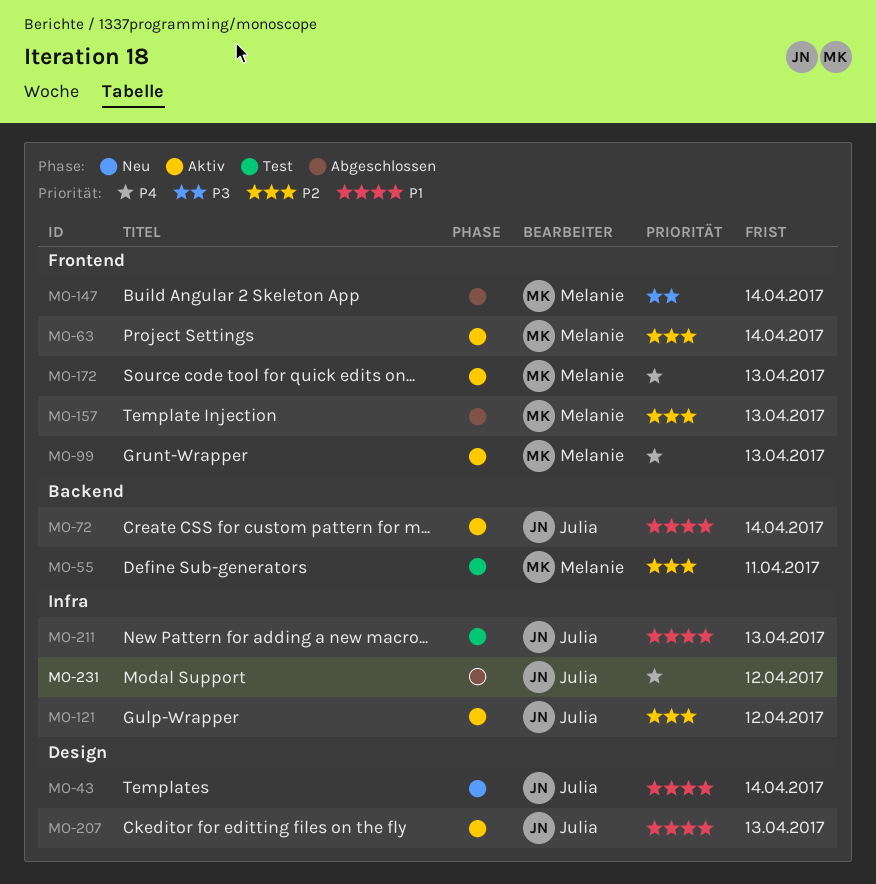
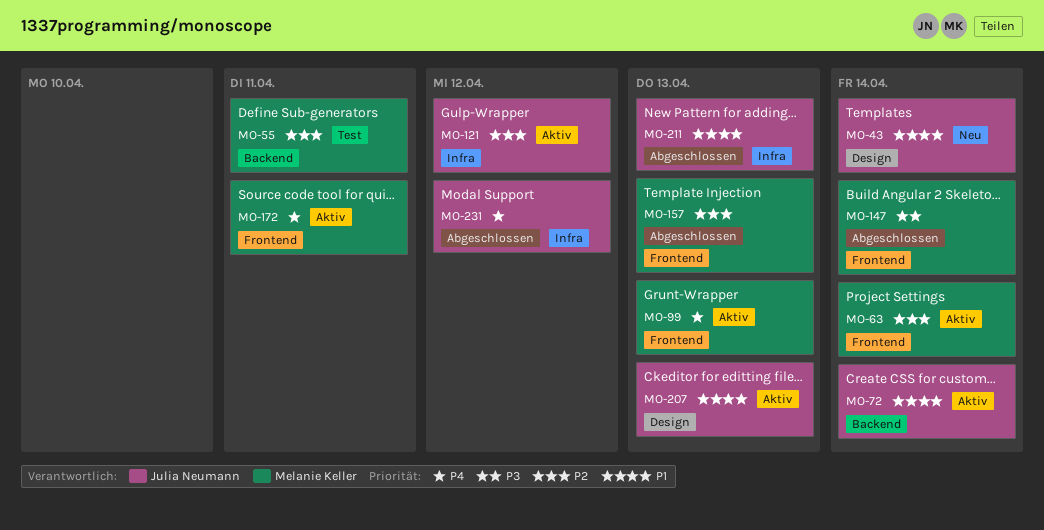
MO-172, due: Apr 13 -> Apr 11
MO-211, status: Test -> Abgeschlossen

